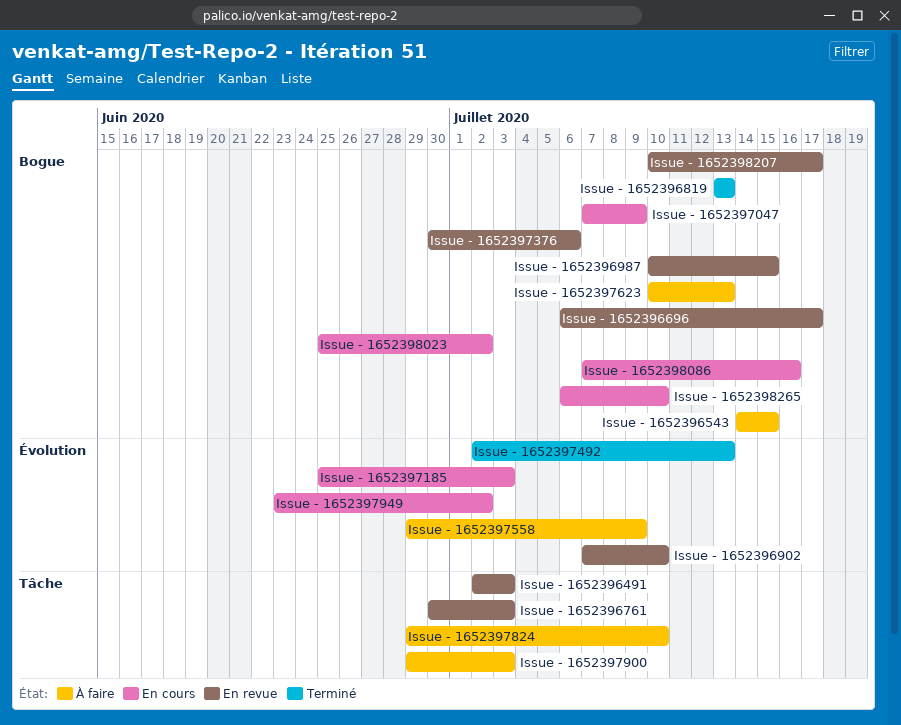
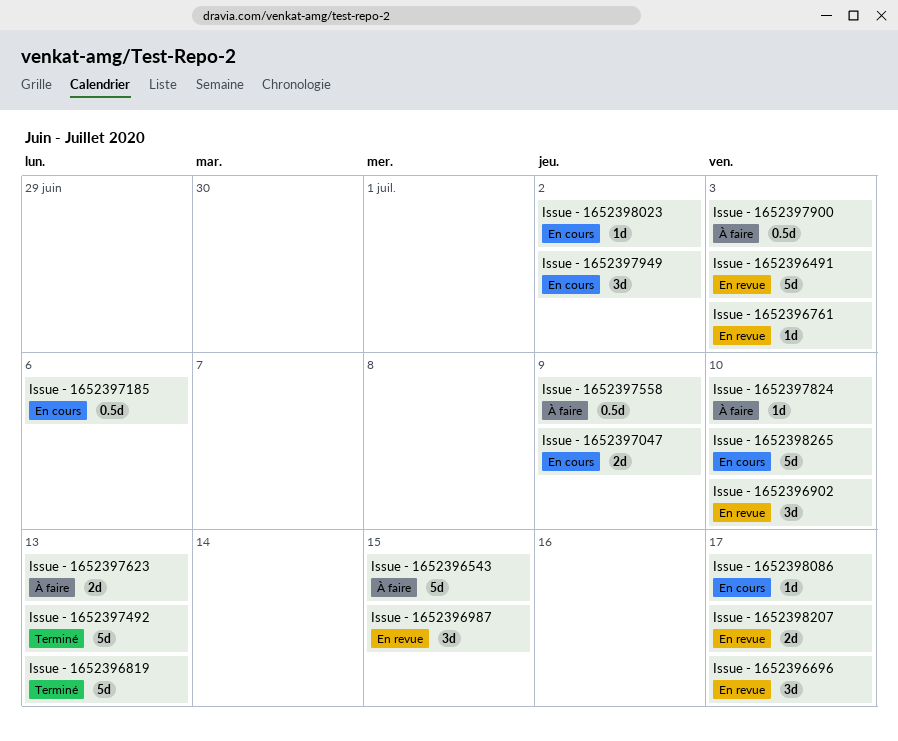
Issue - 1652397185, due: Jul 3 -> Jul 6
Issue - 1652397376: present -> none
Issue - 1652398086, due: Jul 16 -> Jul 17

